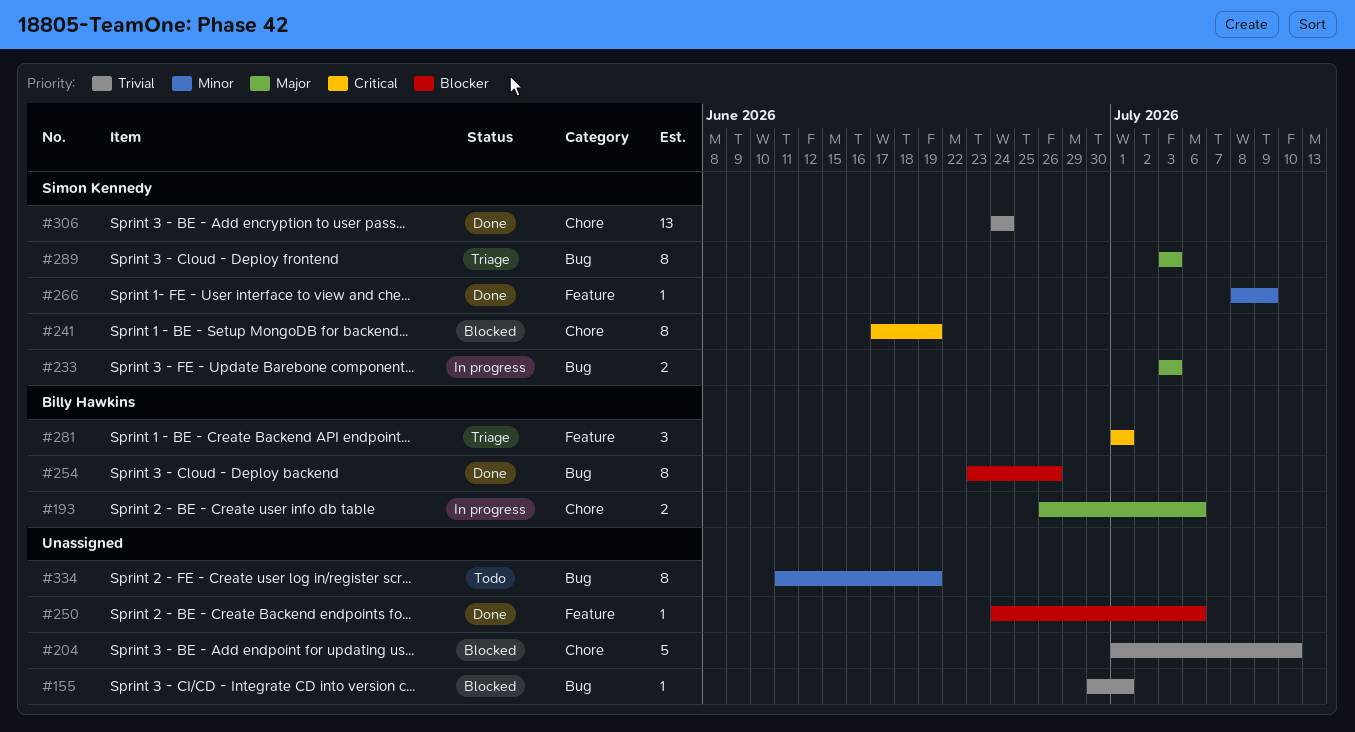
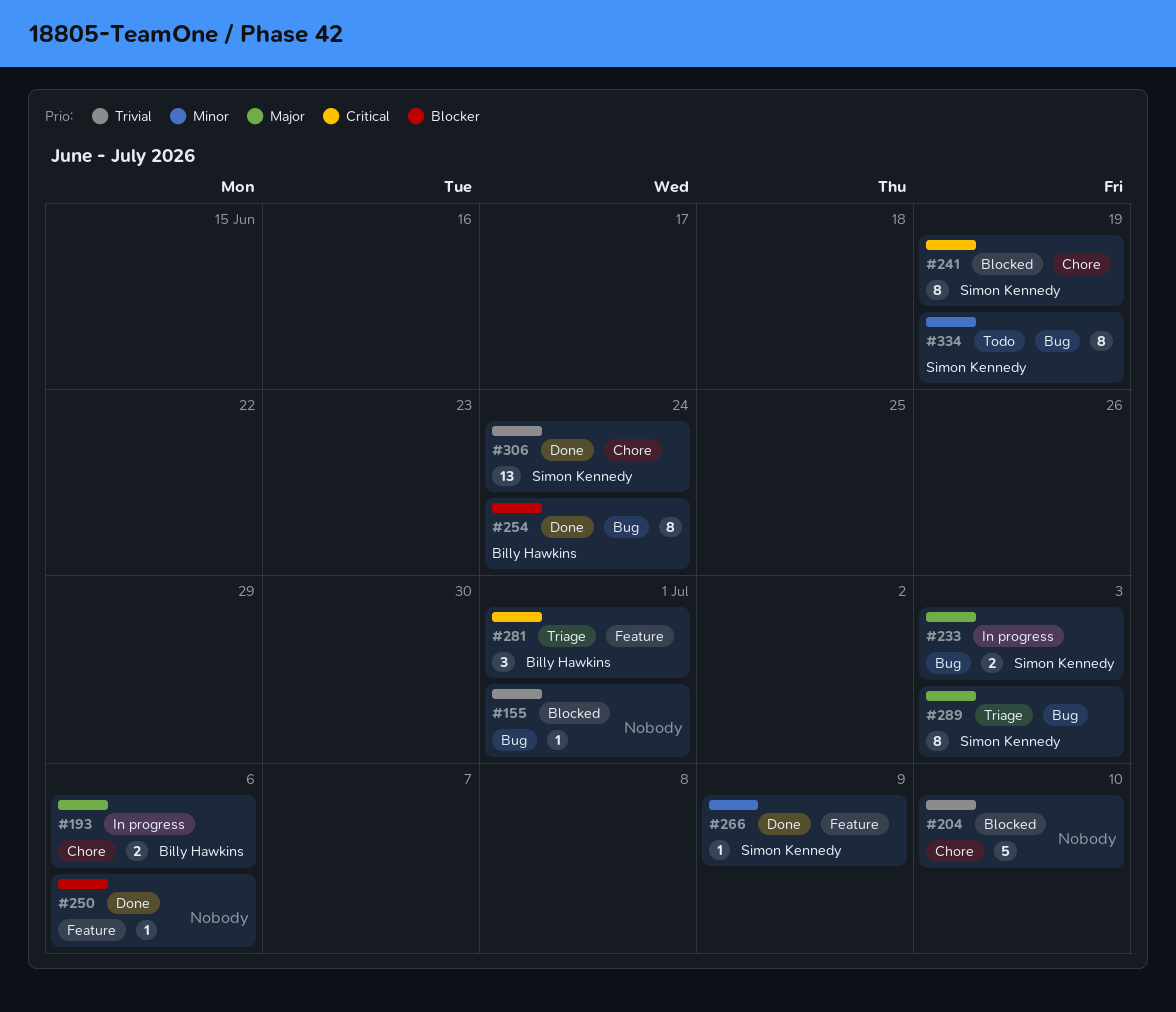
#254, due: Jun 26 -> Jun 24
#334, owner: none -> Simon Kennedy

